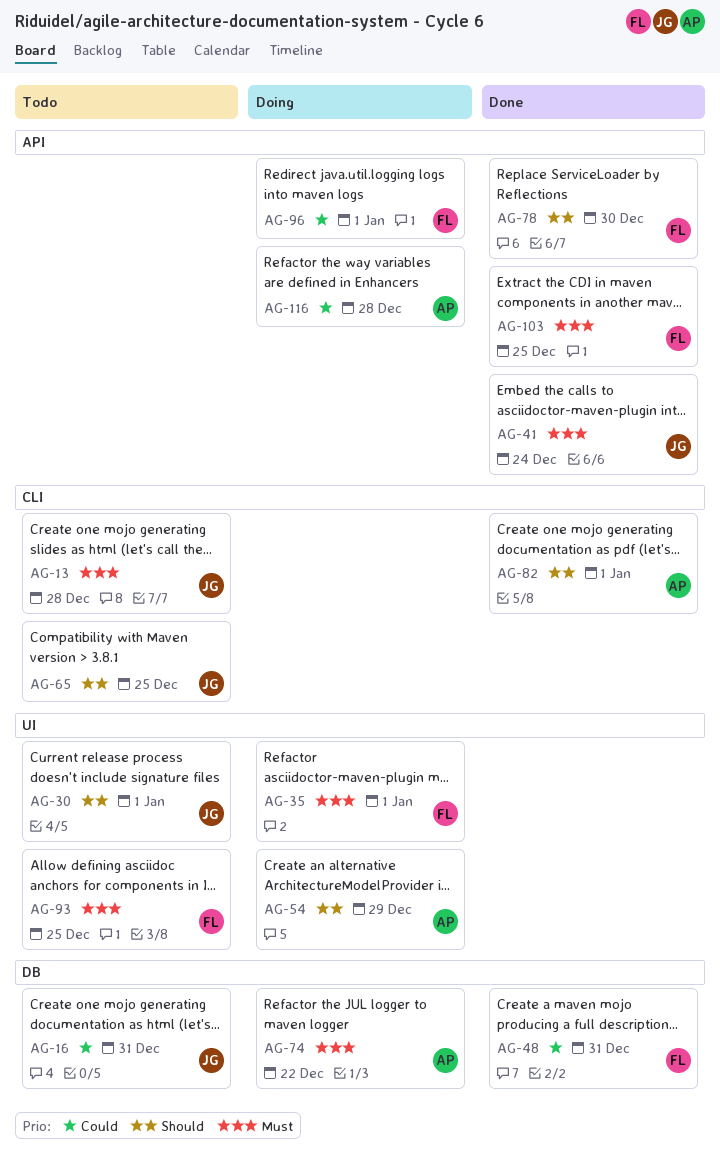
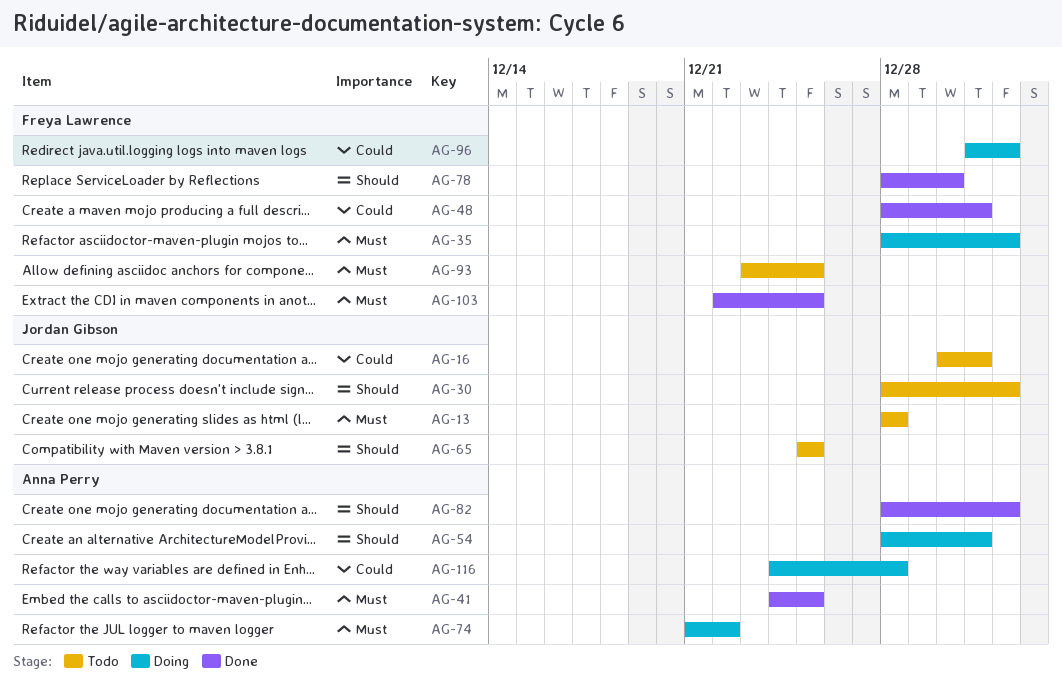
AG-41, owner: Jordan Gibson -> Anna Perry
AG-41, due: Dec 24 -> Dec 25
AG-54, due: Dec 29 -> Dec 31

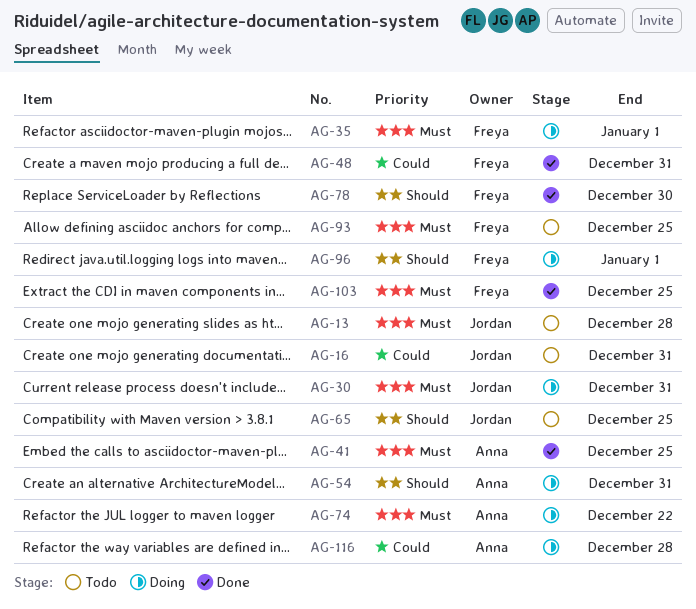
AG-30, status: Todo -> Doing
AG-30, priority: Should -> Must
AG-30, due: Jan 1 -> Dec 31
AG-82: present -> none
AG-96, priority: Could -> Should

